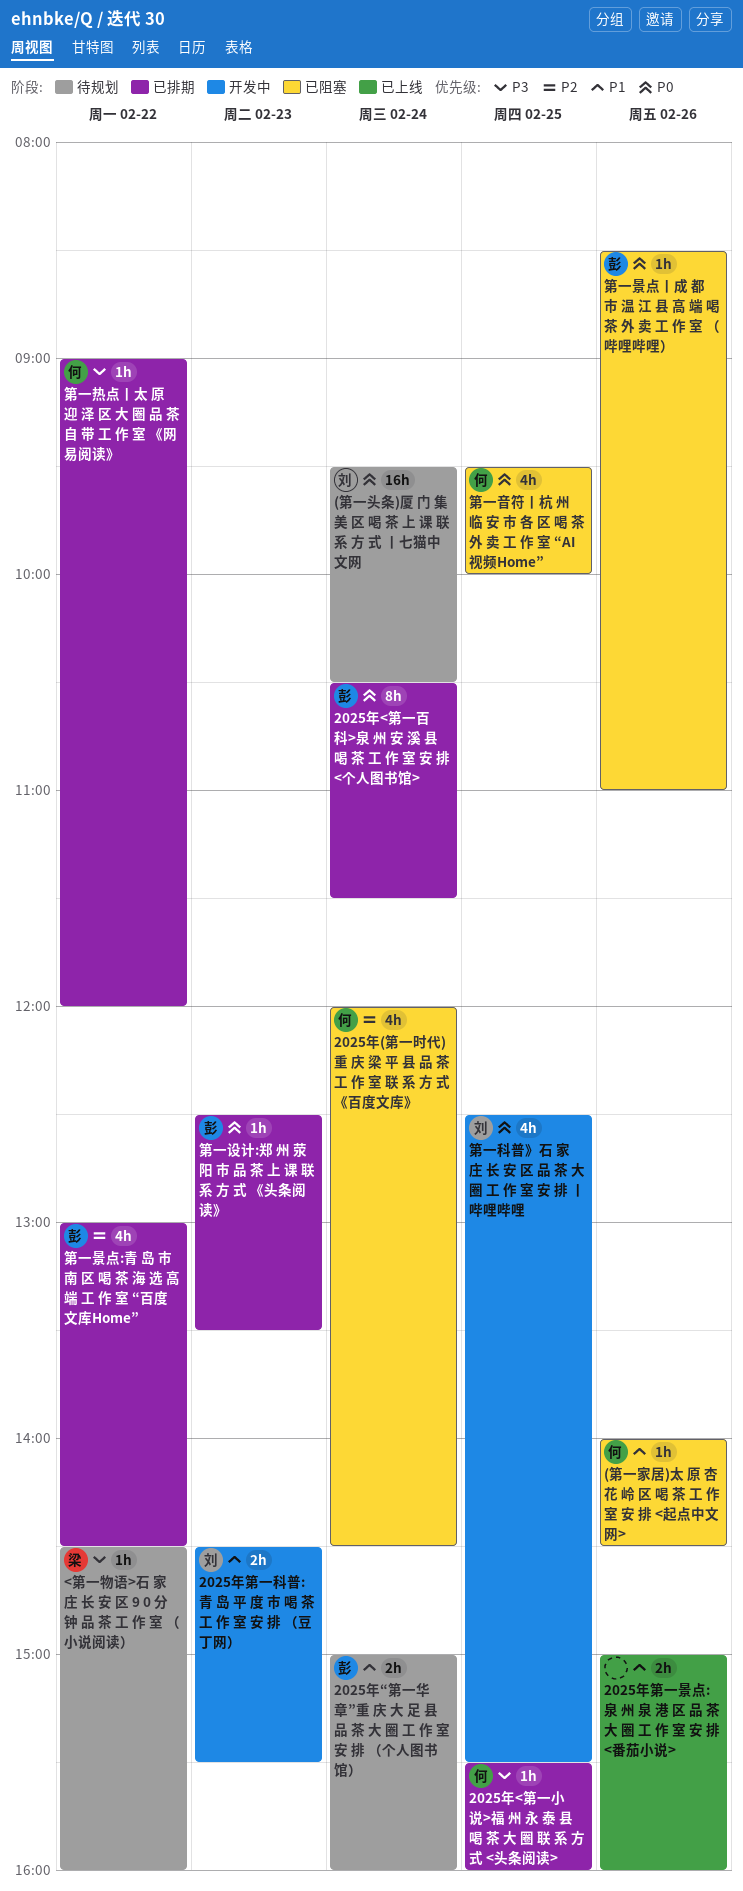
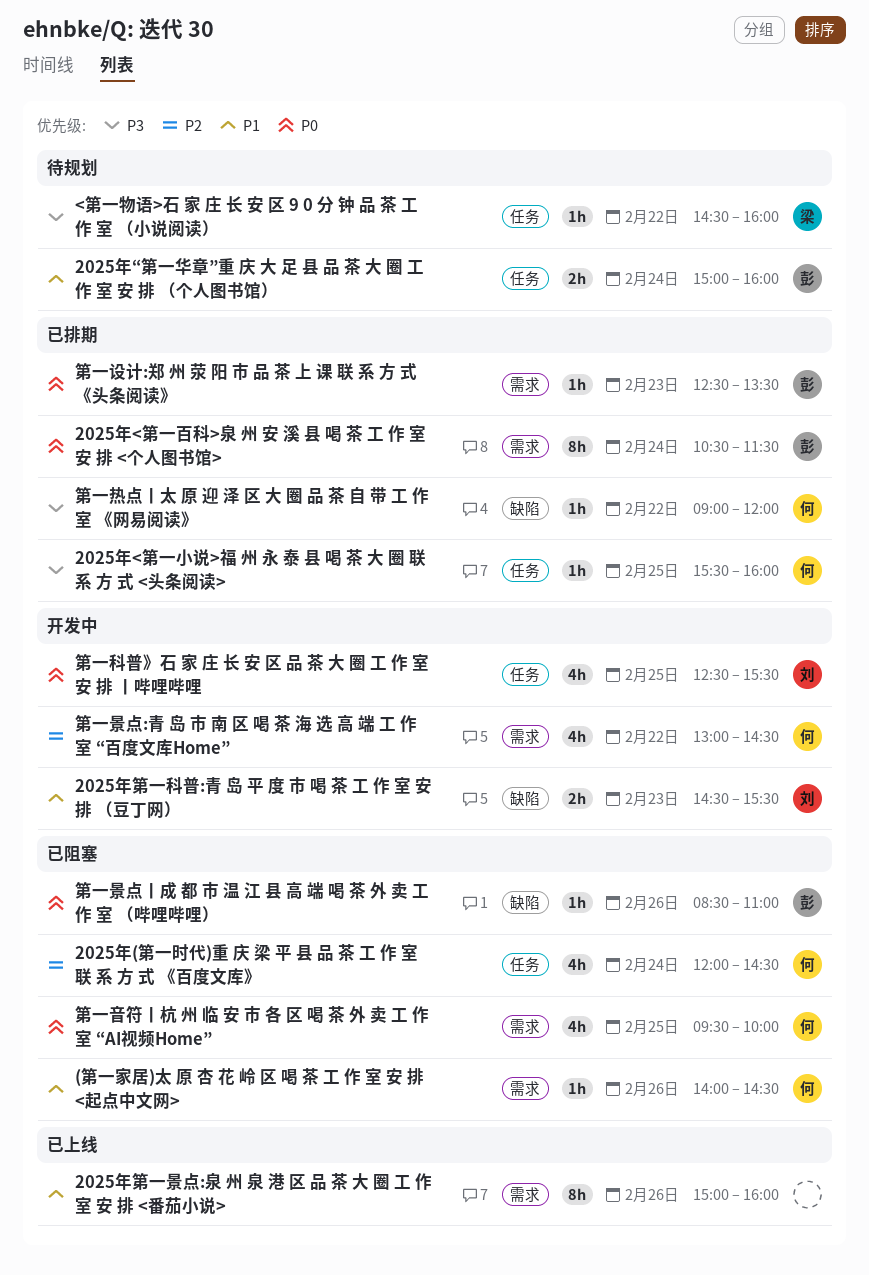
(第一头条)厦 门 集 美 区 喝 茶 上 课 联 系 方 式 丨七猫中文网: present -> none
2025年第一景点:泉 州 泉 港 区 品 茶 大 圈 工 作 室 安 排 <番茄小说>, estimate: 2h -> 8h
第一景点:青 岛 市 南 区 喝 茶 海 选 高 端 工 作 室 “百度文库Home”, status: 已排期 -> 开发中
第一景点:青 岛 市 南 区 喝 茶 海 选 高 端 工 作 室 “百度文库Home”, owner: 彭 -> 何

